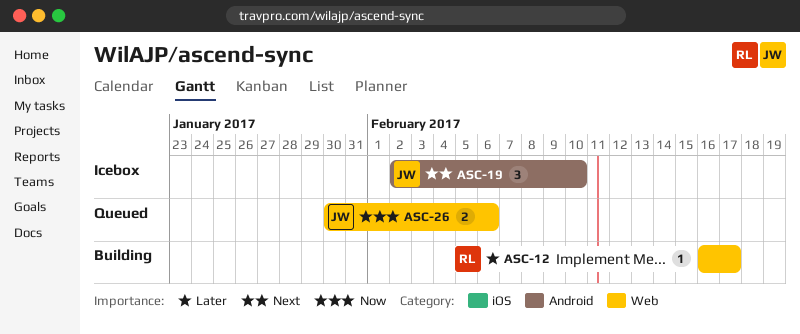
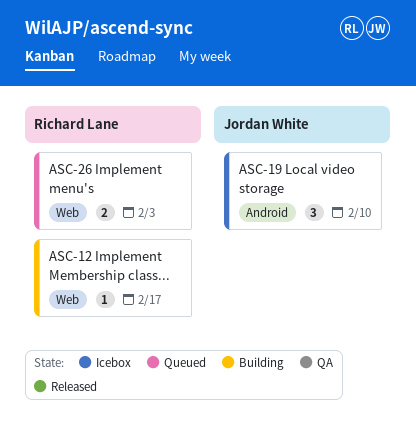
ASC-26, owner: Jordan White -> Richard Lane
ASC-26, due: Feb 6 -> Feb 3

